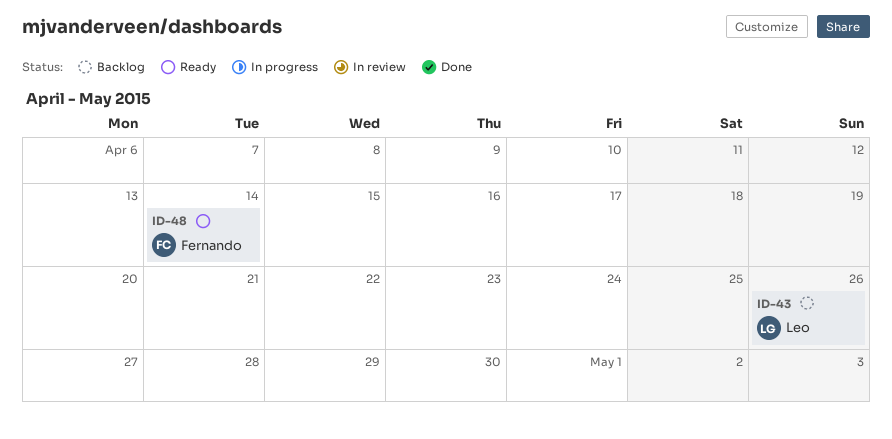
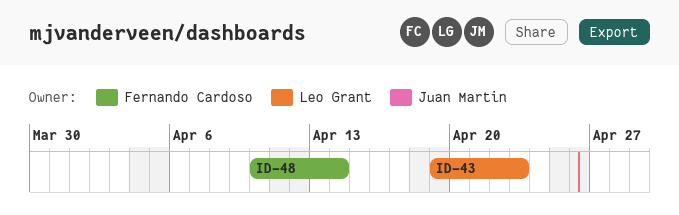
ID-43, due: Apr 26 -> Apr 23

